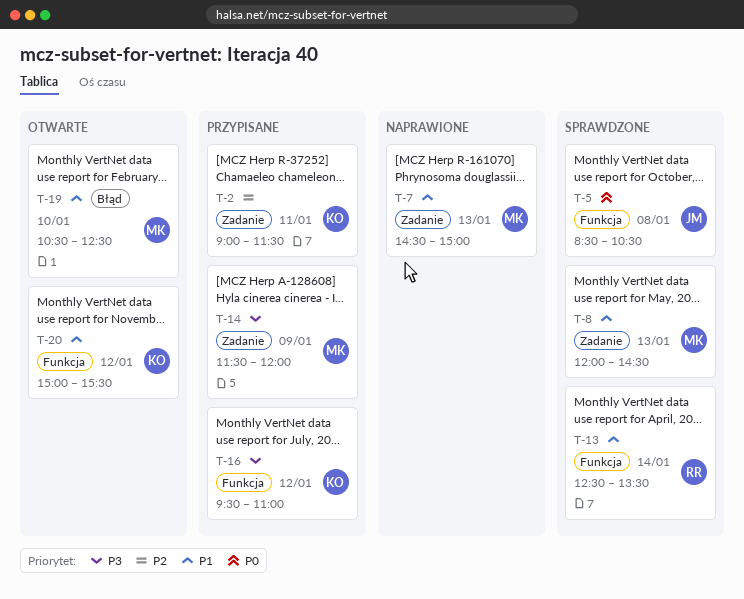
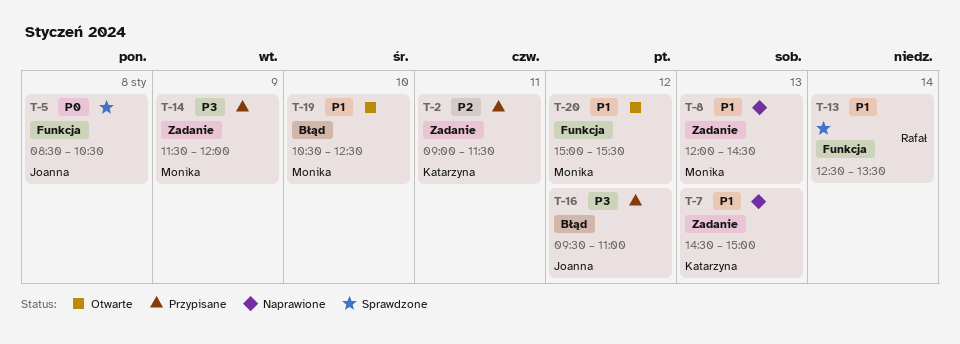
T-7, owner: Monika -> Katarzyna
T-8, status: Sprawdzone -> Naprawione
T-16, owner: Katarzyna -> Joanna
T-16, label: Funkcja -> Błąd
T-20, owner: Katarzyna -> Monika

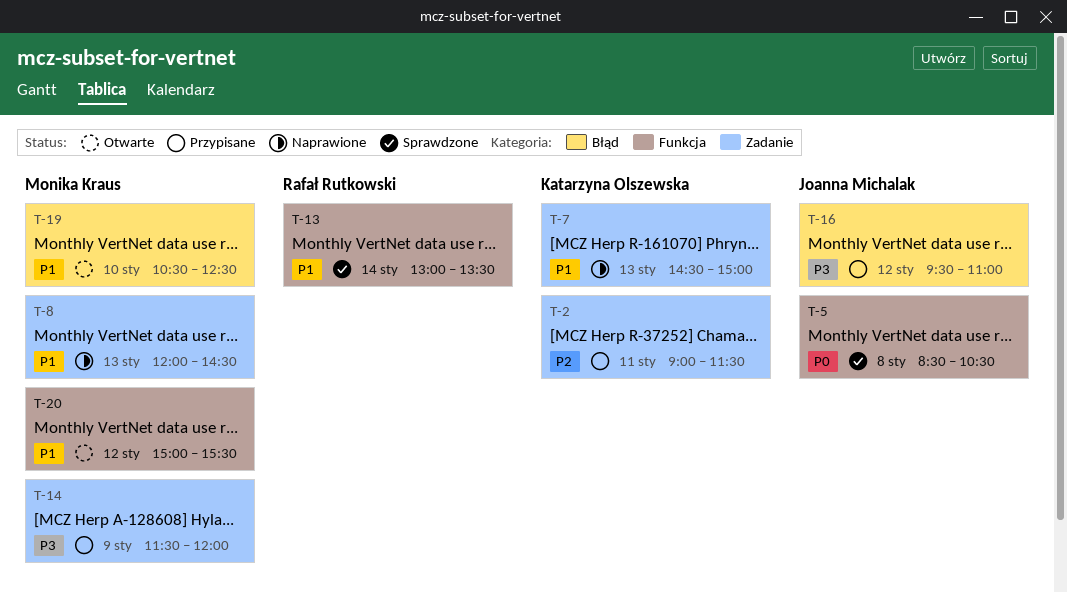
T-13, begins: 12:30 -> 13:00

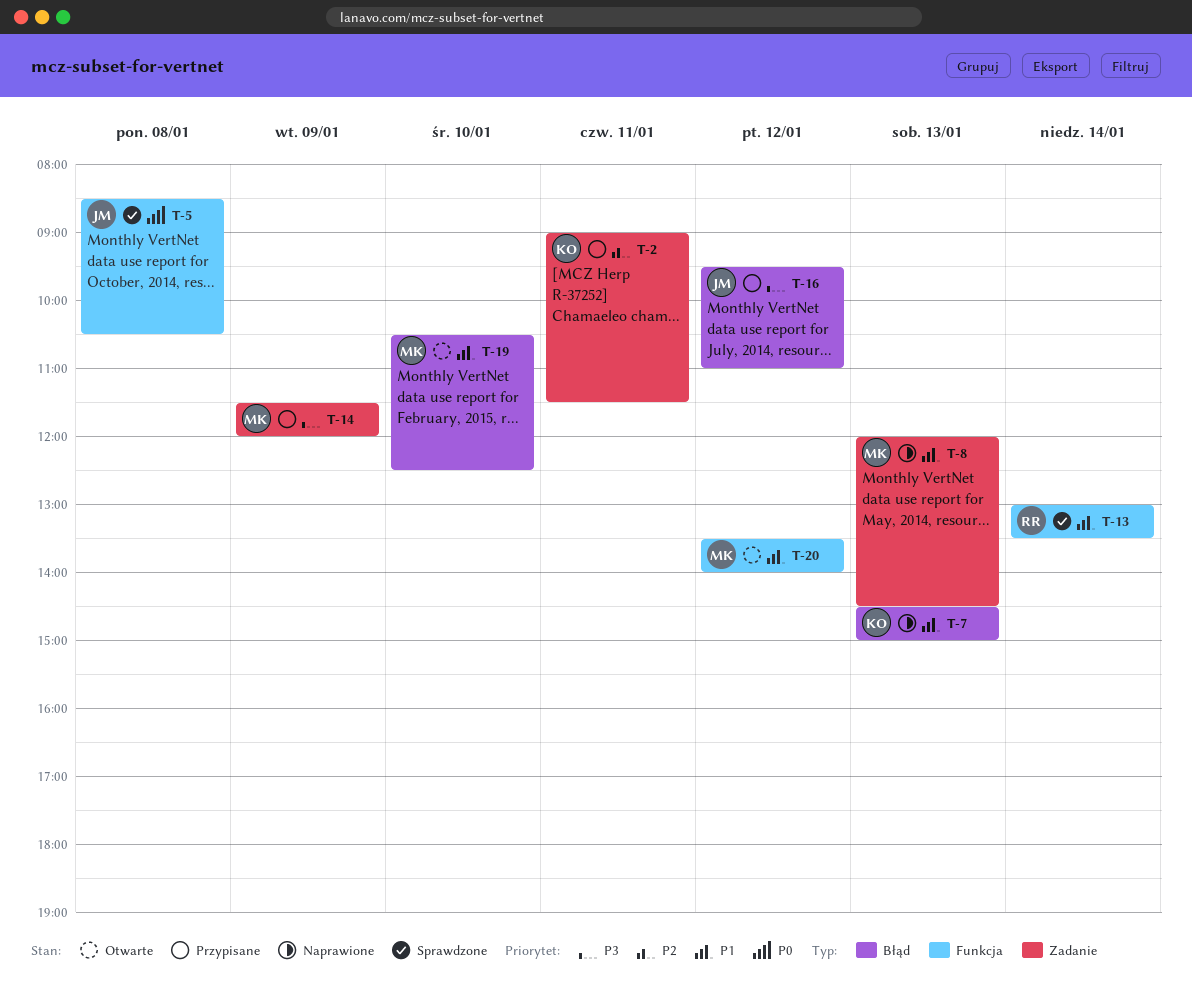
T-7, label: Zadanie -> Błąd
T-20, begins: 15:00 -> 13:30
T-20, ends: 15:30 -> 14:00

